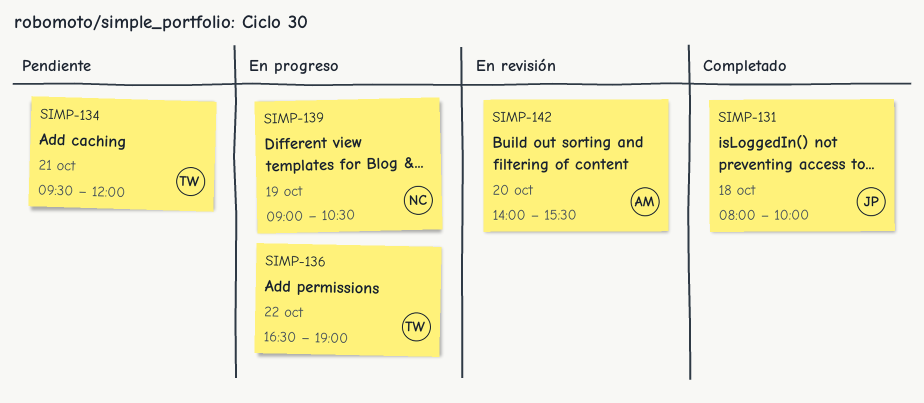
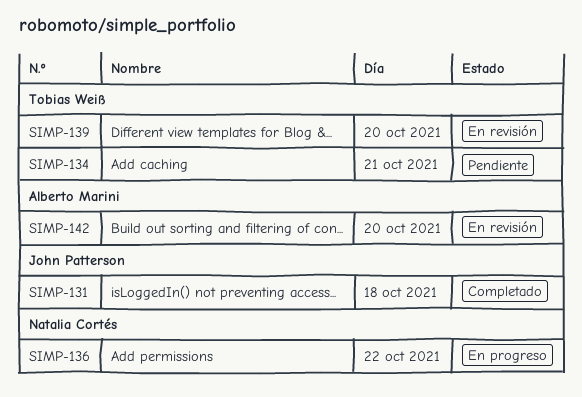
SIMP-136, owner: Tobias Weiß -> Natalia Cortés
SIMP-139, status: En progreso -> En revisión
SIMP-139, owner: Natalia Cortés -> Tobias Weiß
SIMP-139, day: Oct 19 -> Oct 20

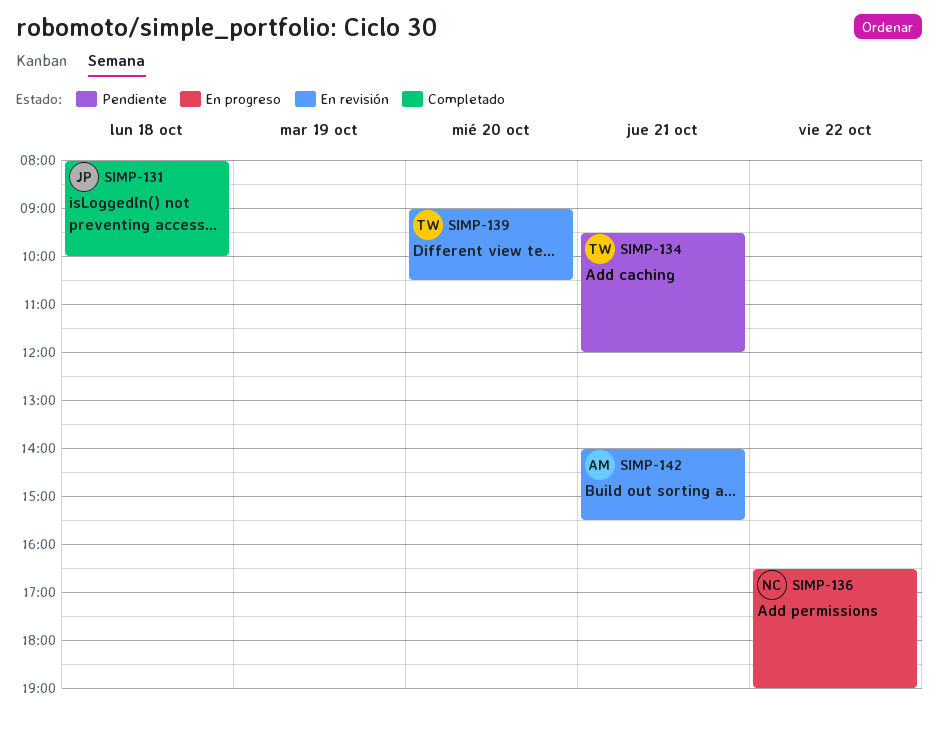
SIMP-142, day: Oct 20 -> Oct 21

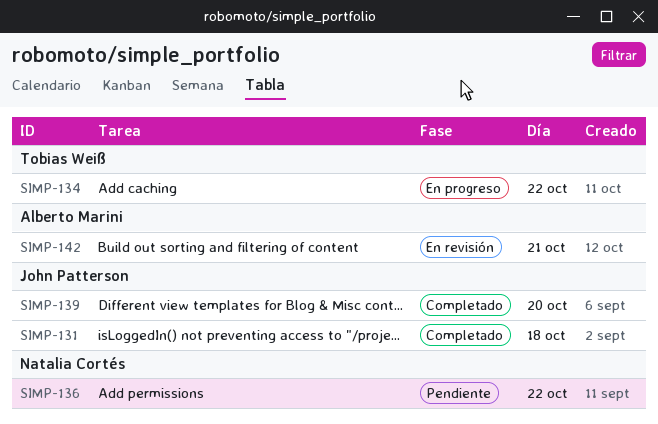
SIMP-134, status: Pendiente -> En progreso
SIMP-134, day: Oct 21 -> Oct 22
SIMP-136, status: En progreso -> Pendiente
SIMP-139, status: En revisión -> Completado
SIMP-139, owner: Tobias Weiß -> John Patterson

